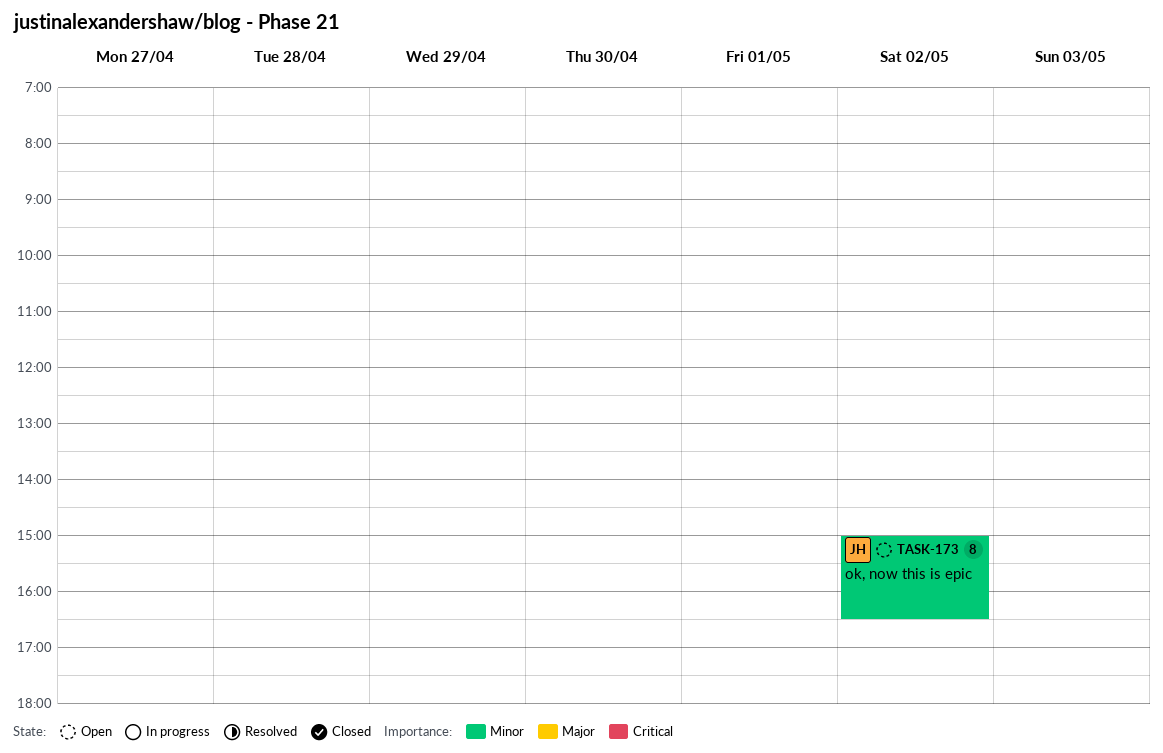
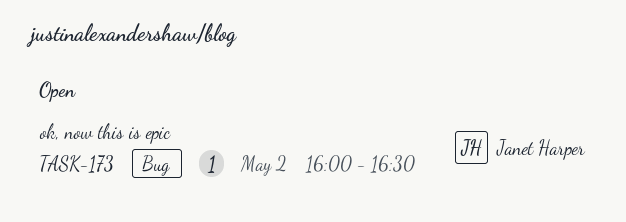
TASK-173, estimate: 8 -> 1
TASK-173, begins: 15:00 -> 16:00

